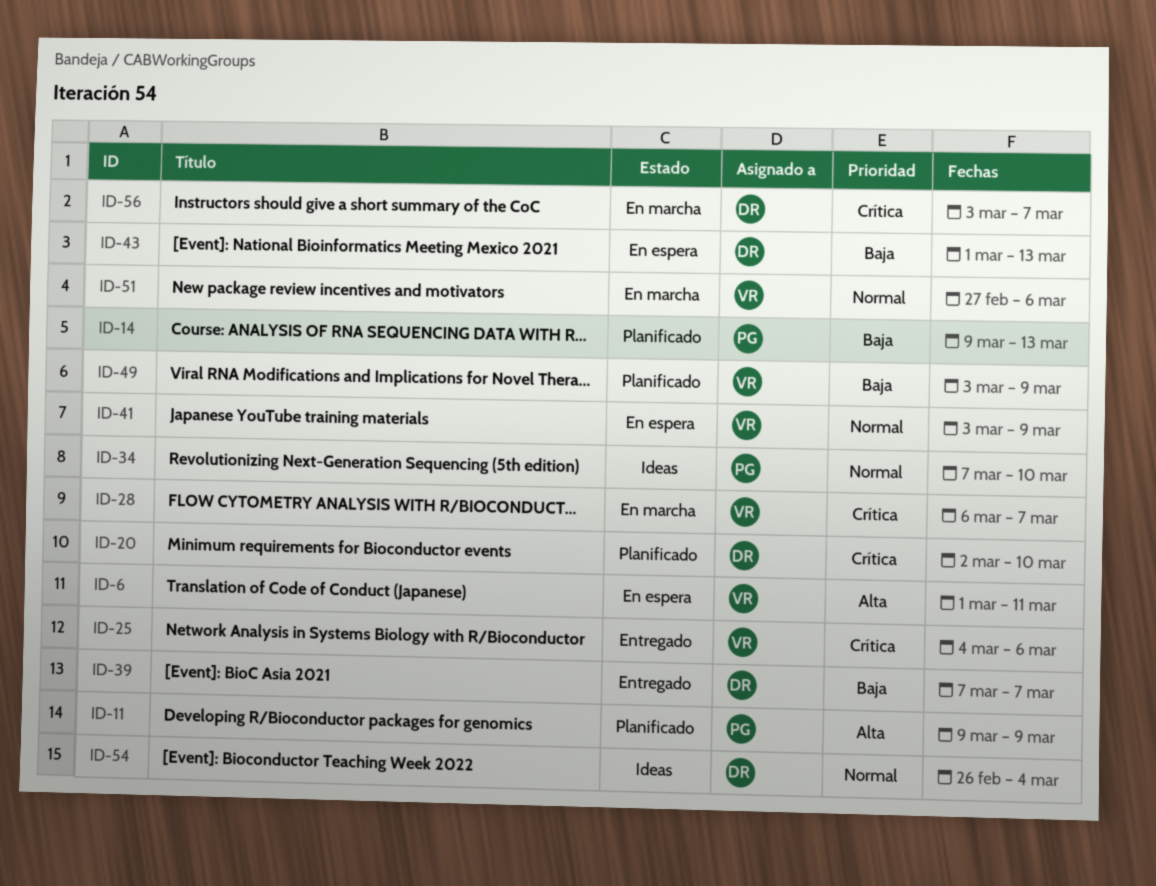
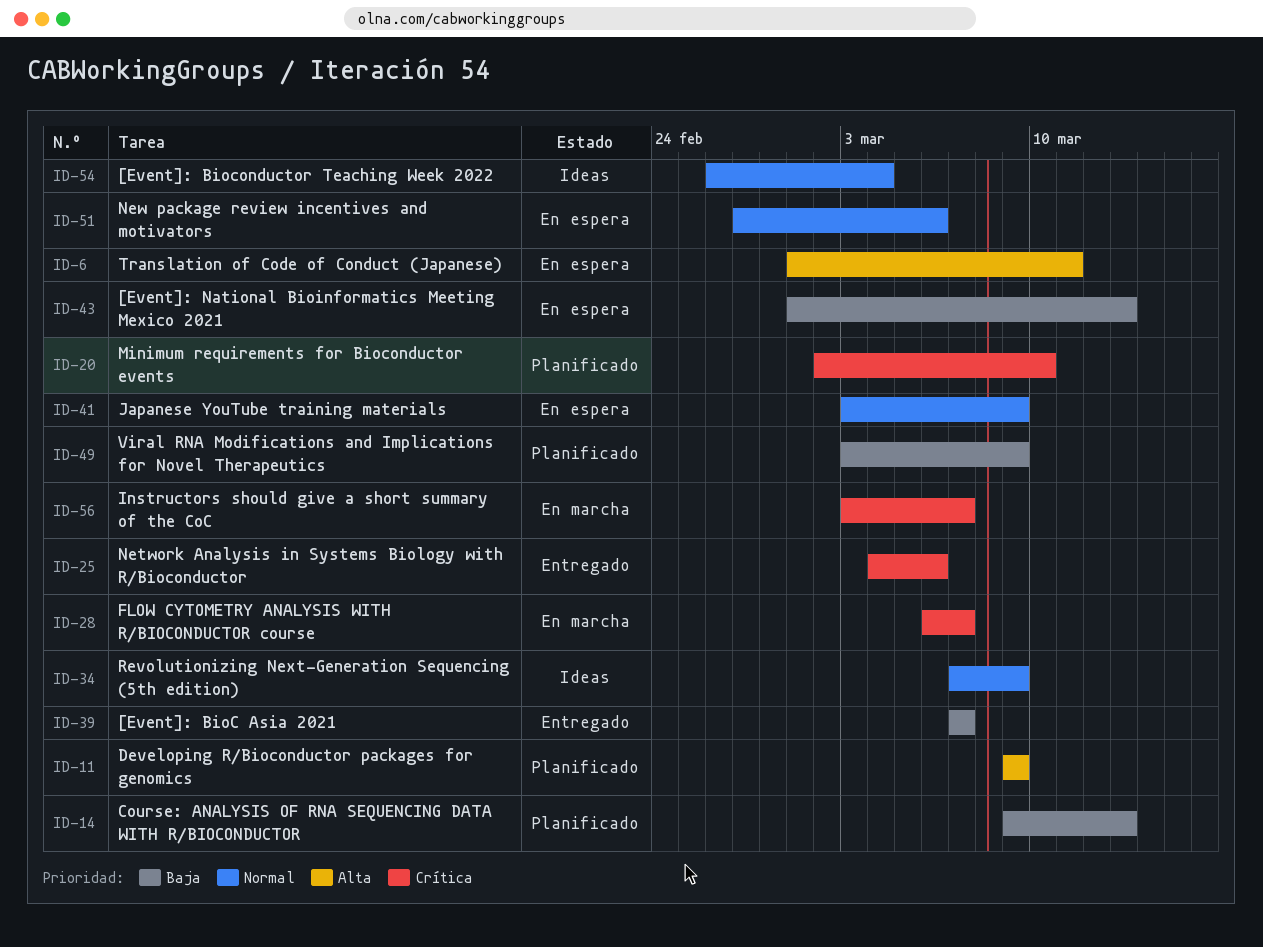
ID-34, due: Mar 10 -> Mar 9
ID-51, status: En marcha -> En espera

